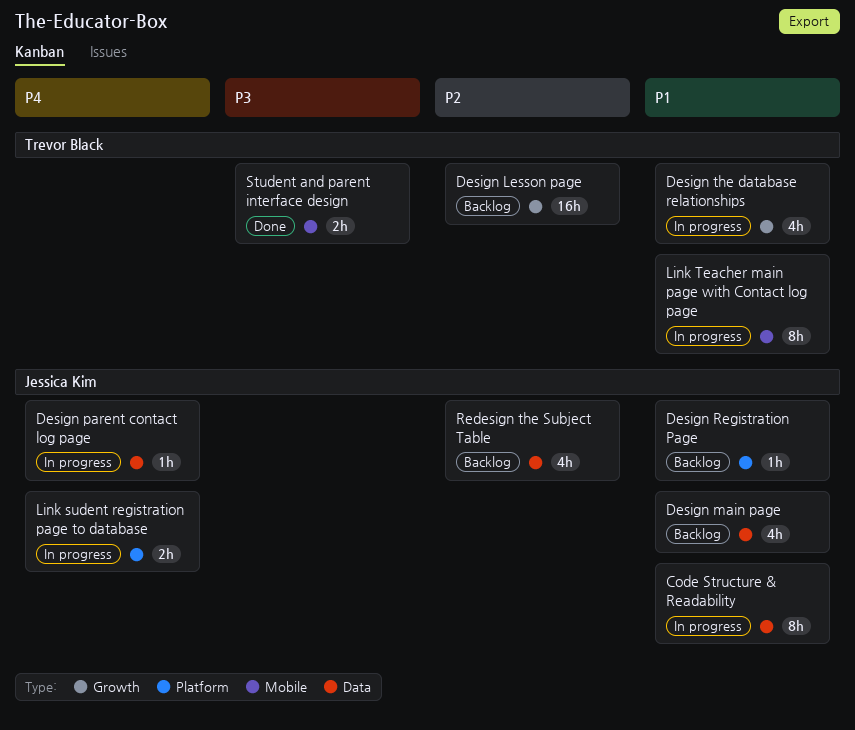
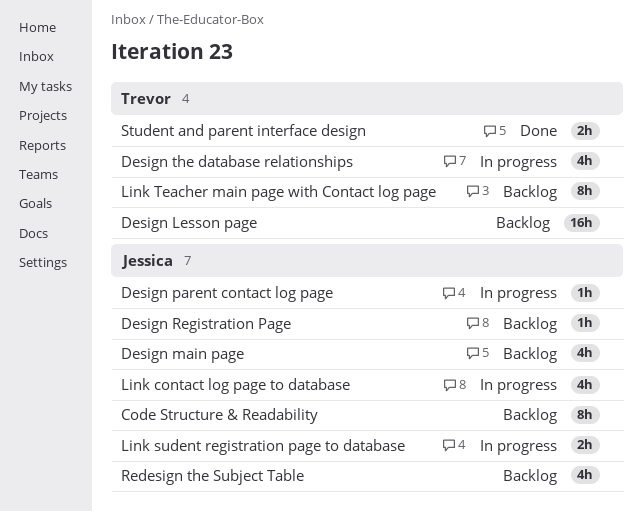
Code Structure & Readability, status: In progress -> Backlog
Link contact log page to database: none -> present
Link Teacher main page with Contact log page, status: In progress -> Backlog

